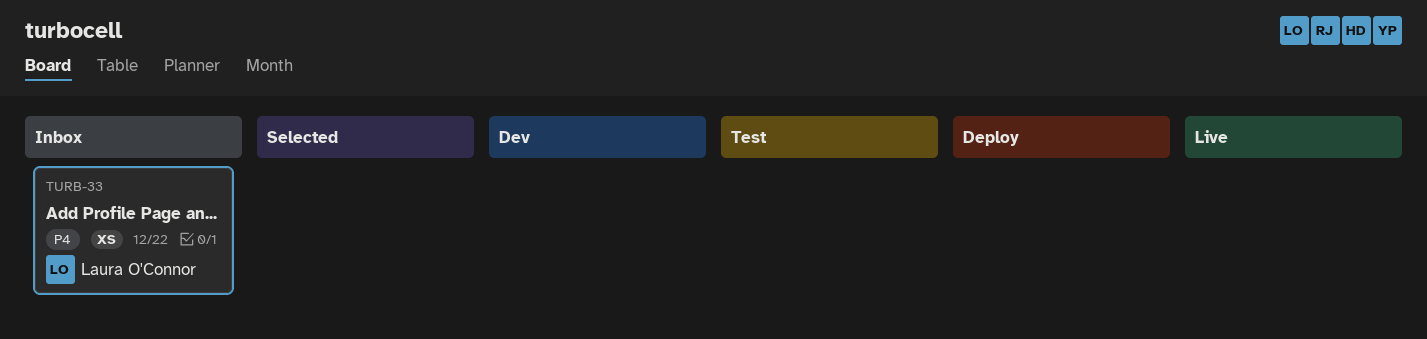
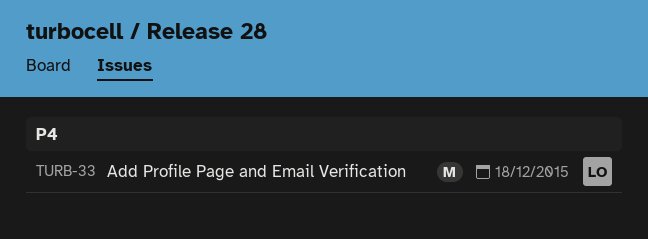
TURB-33, estimate: XS -> M
TURB-33, due: Dec 22 -> Dec 18

